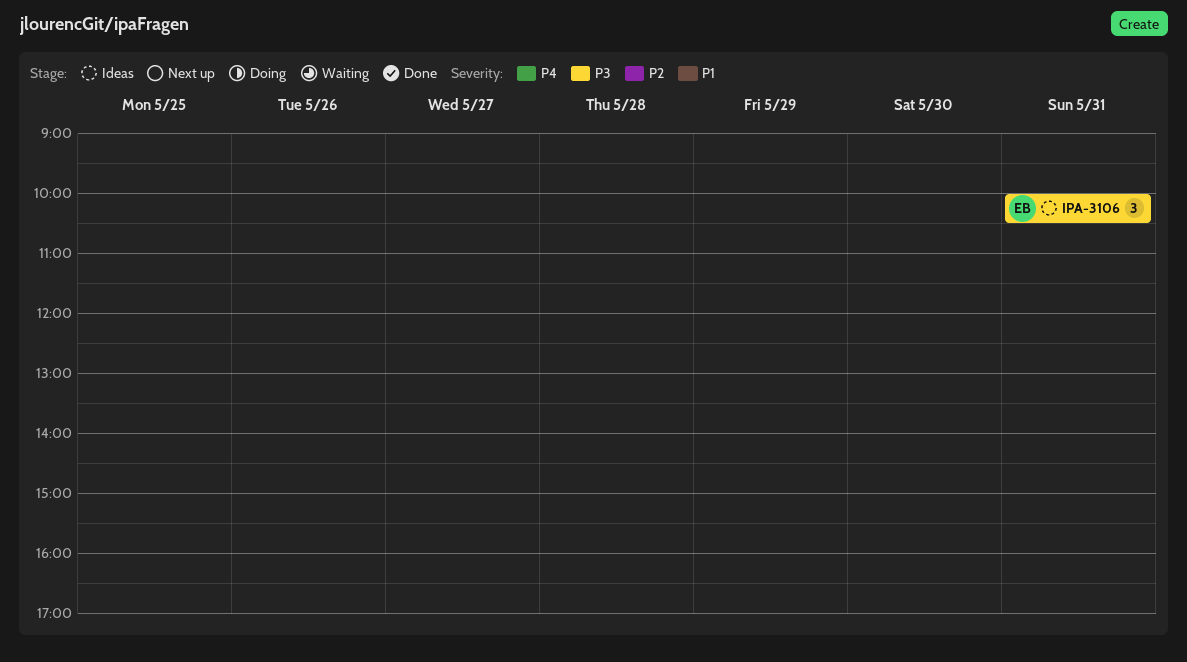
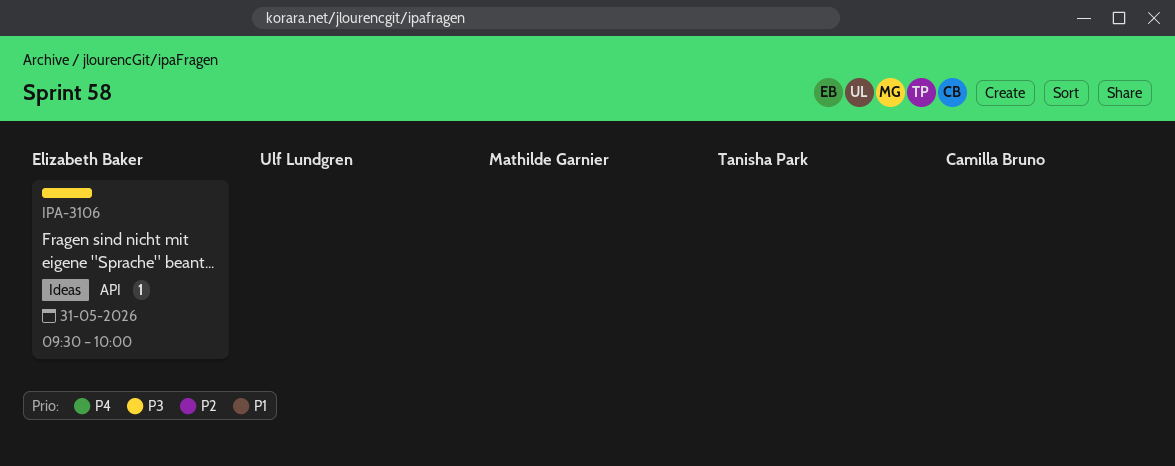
IPA-3106, estimate: 3 -> 1
IPA-3106, begins: 10:00 -> 09:30
IPA-3106, ends: 10:30 -> 10:00

